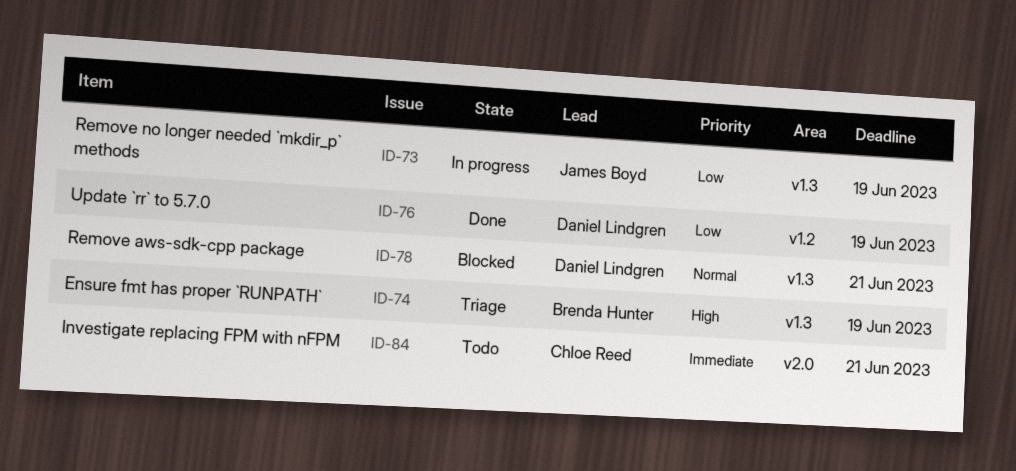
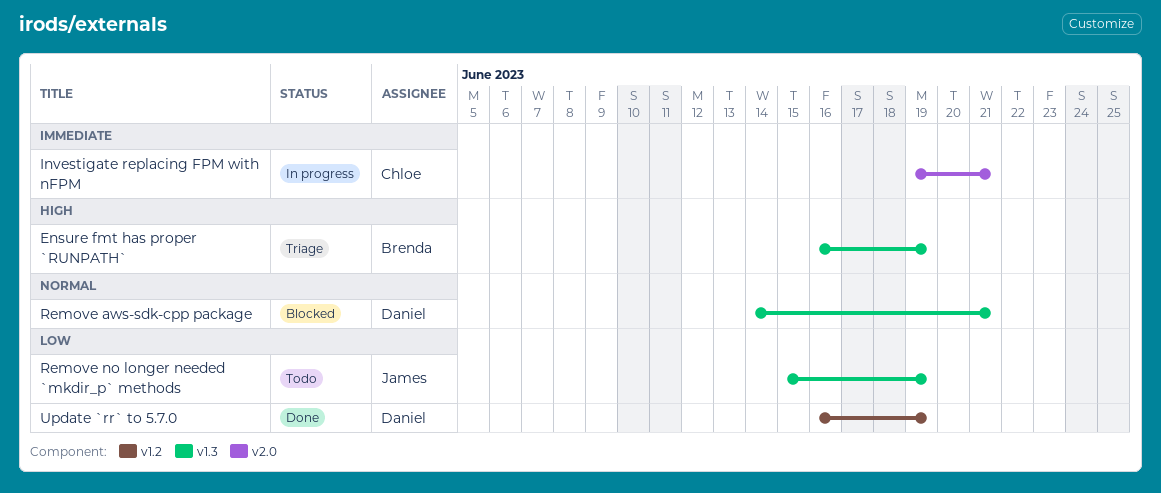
Investigate replacing FPM with nFPM, status: Todo -> In progress
Remove no longer needed `mkdir_p` methods, status: In progress -> Todo

